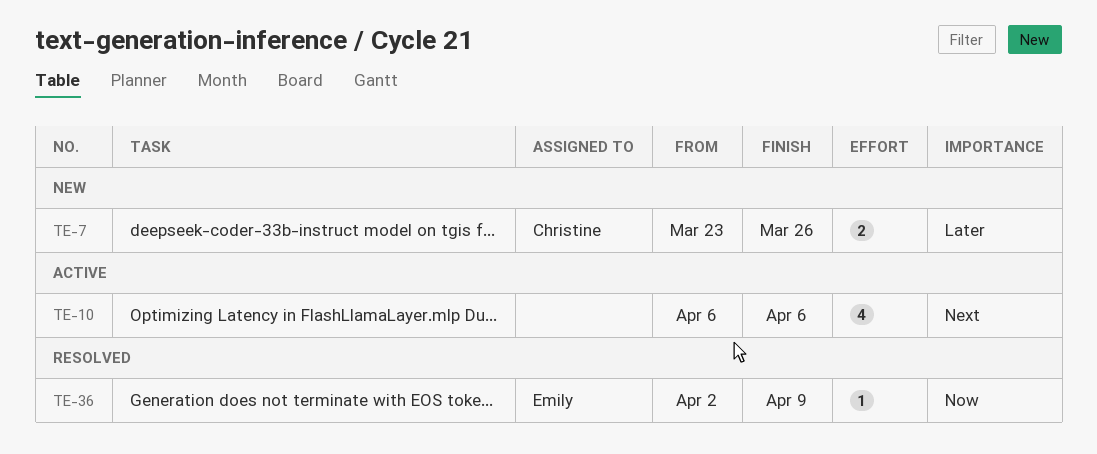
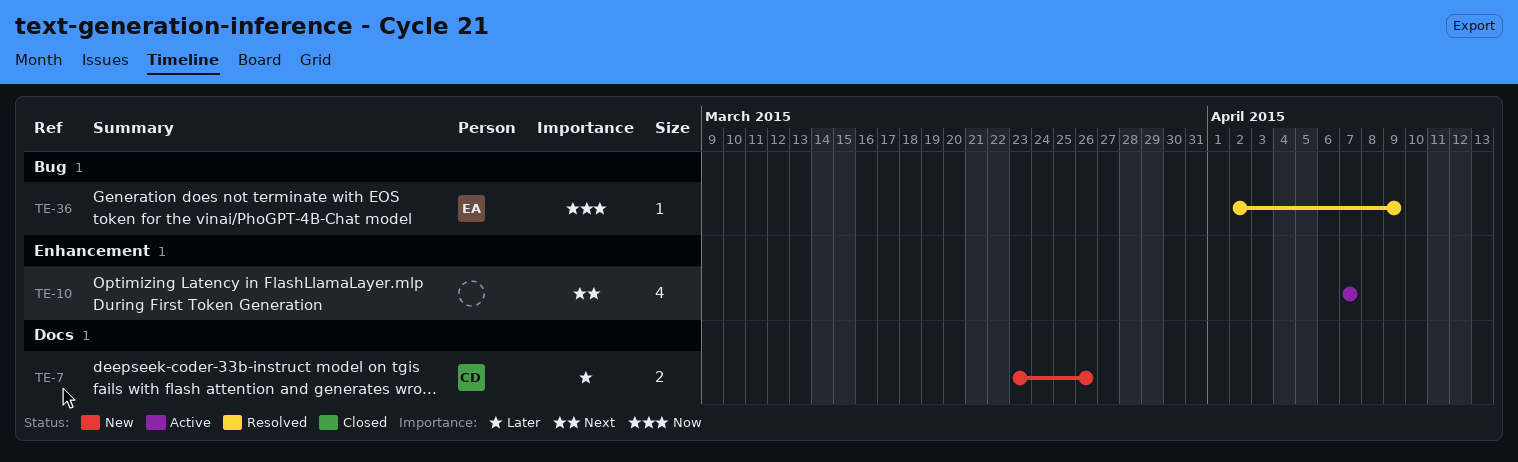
TE-10, start: Apr 6 -> Apr 7
TE-10, due: Apr 6 -> Apr 7

